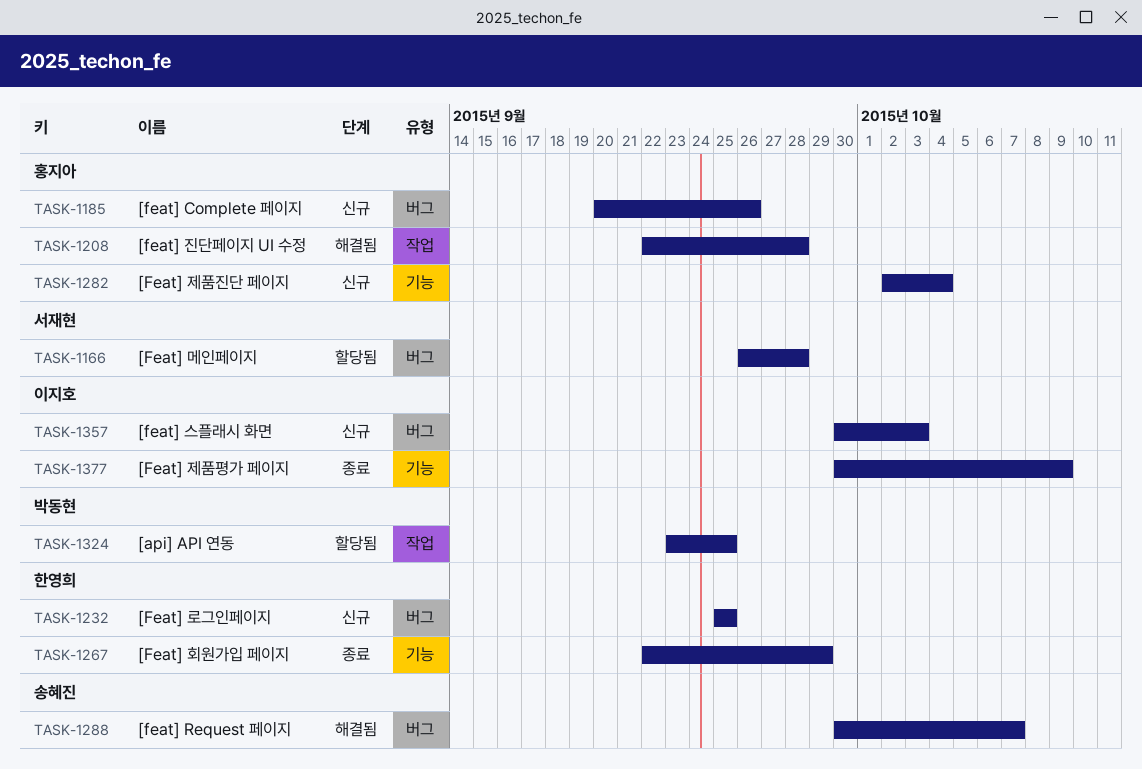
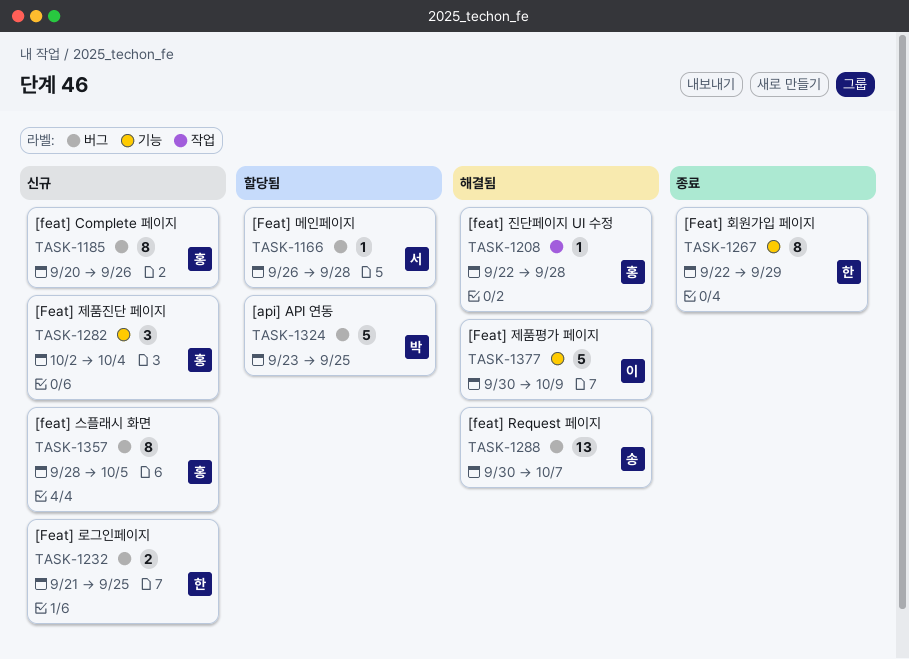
TASK-1232, start: Sep 25 -> Sep 21
TASK-1324, label: 작업 -> 버그
TASK-1357, owner: 이지호 -> 홍지아
TASK-1357, start: Sep 30 -> Sep 28
TASK-1357, due: Oct 3 -> Oct 5
TASK-1377, status: 종료 -> 해결됨

